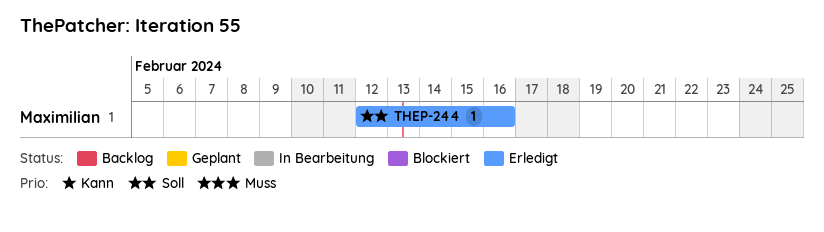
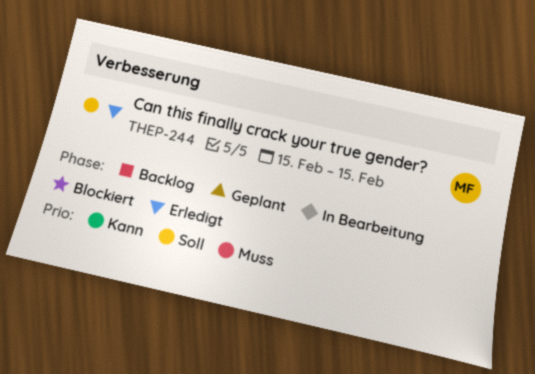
THEP-244, start: Feb 12 -> Feb 15
THEP-244, due: Feb 16 -> Feb 15

